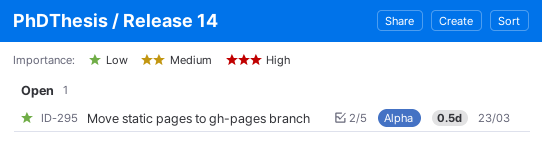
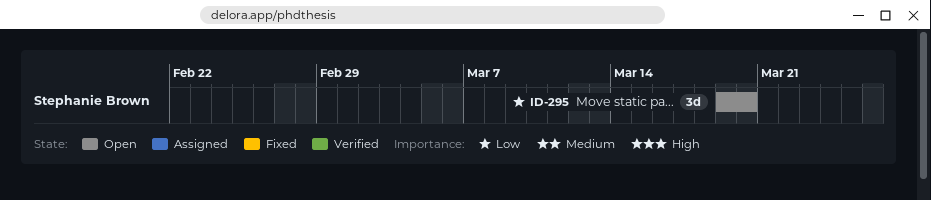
ID-295, estimate: 0.5d -> 3d
ID-295, due: Mar 23 -> Mar 20

